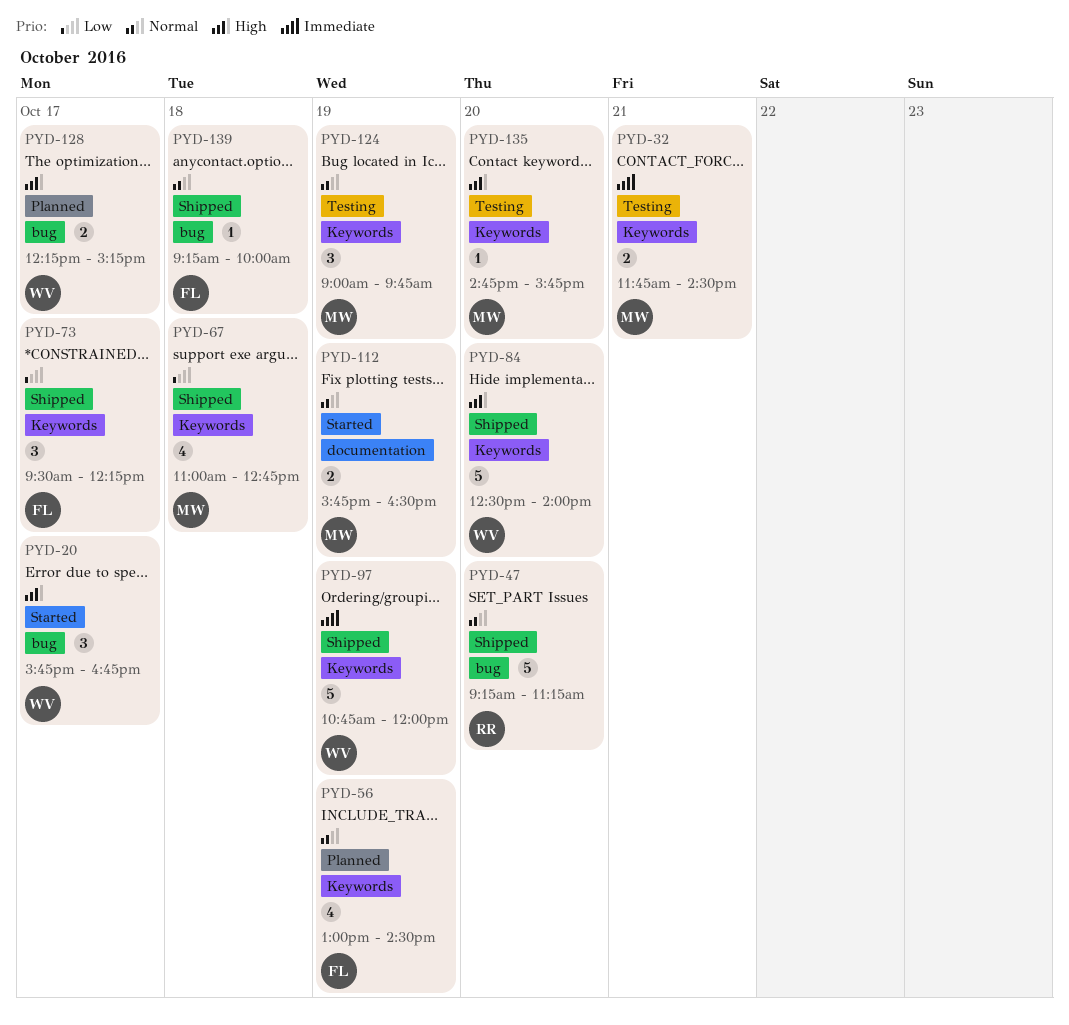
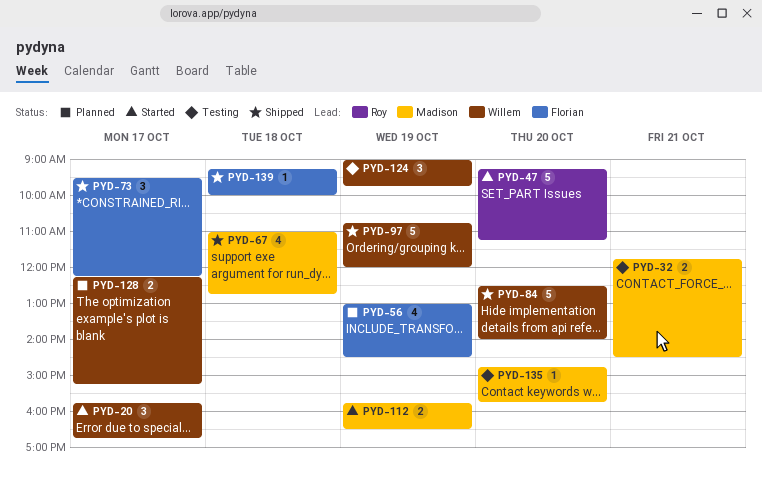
PYD-47, status: Shipped -> Started
PYD-124, owner: Madison -> Willem

